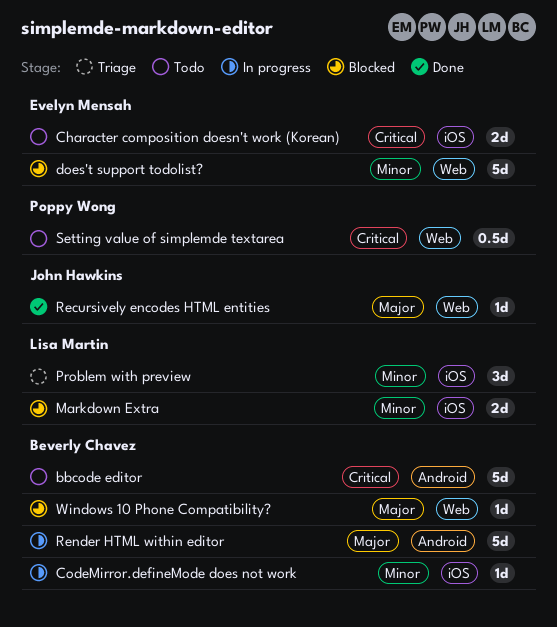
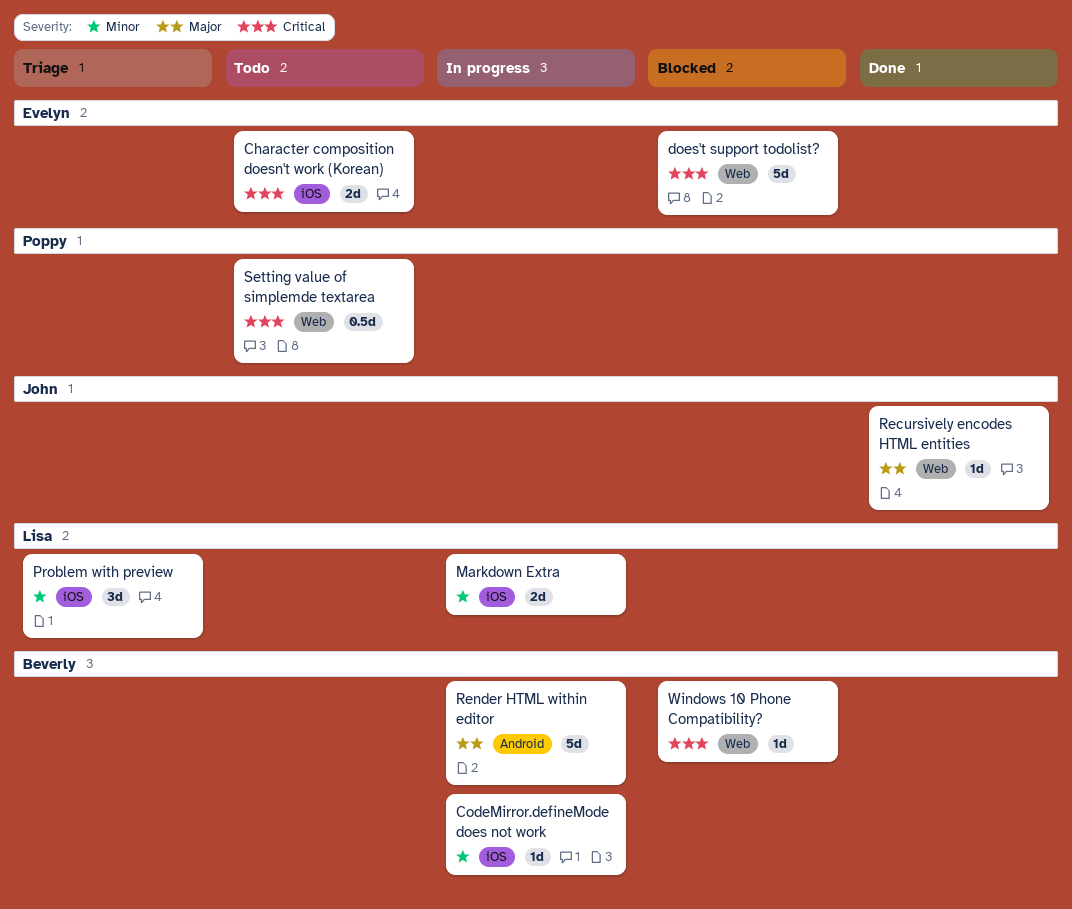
bbcode editor: present -> none
does't support todolist?, priority: Minor -> Critical
Markdown Extra, status: Blocked -> In progress
Windows 10 Phone Compatibility?, priority: Major -> Critical

